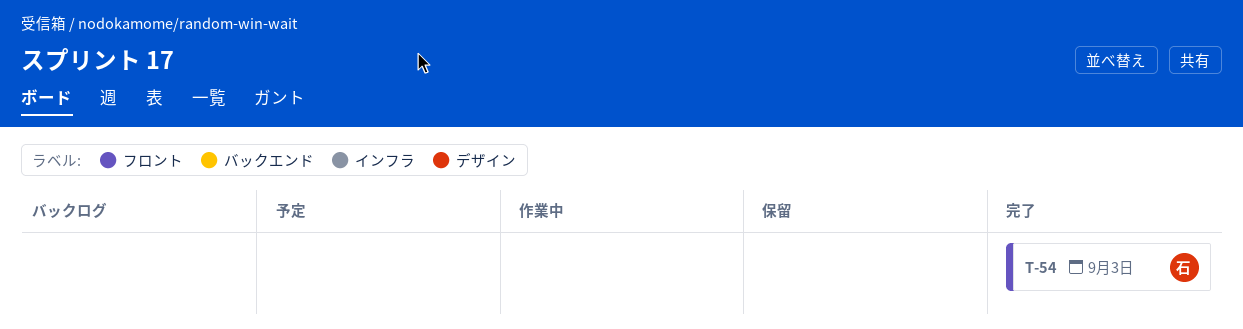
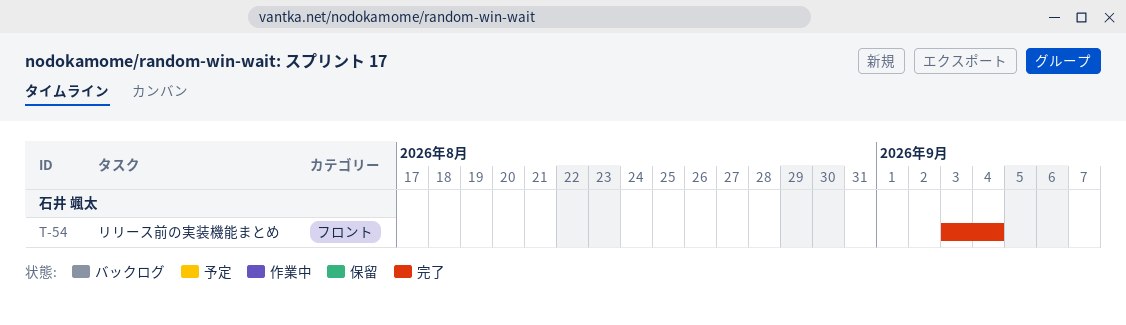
T-54, due: Sep 3 -> Sep 4

